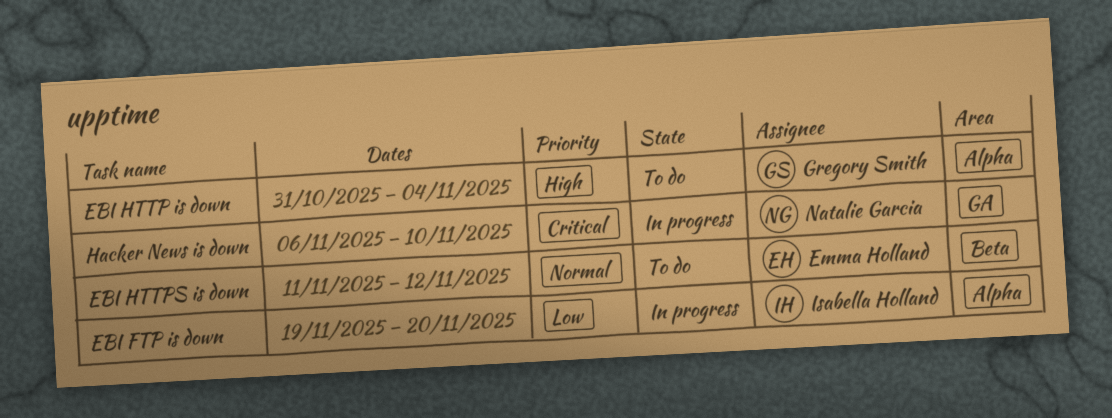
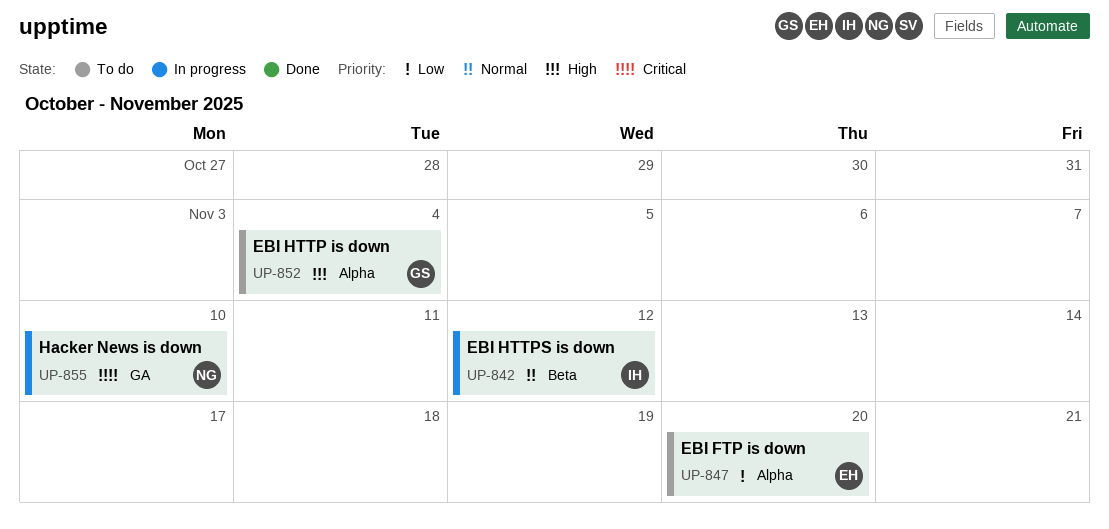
EBI FTP is down, status: In progress -> To do
EBI FTP is down, owner: Isabella Holland -> Emma Holland
EBI HTTPS is down, status: To do -> In progress
EBI HTTPS is down, owner: Emma Holland -> Isabella Holland

